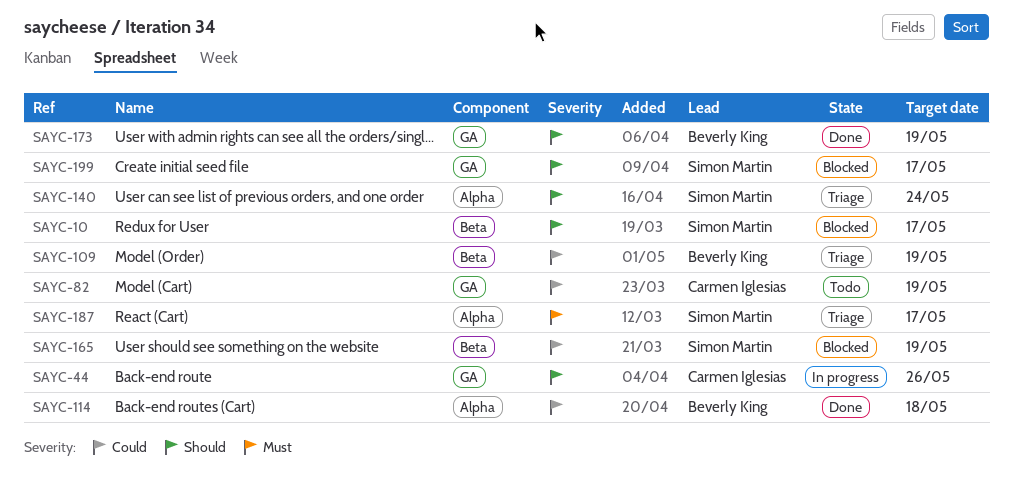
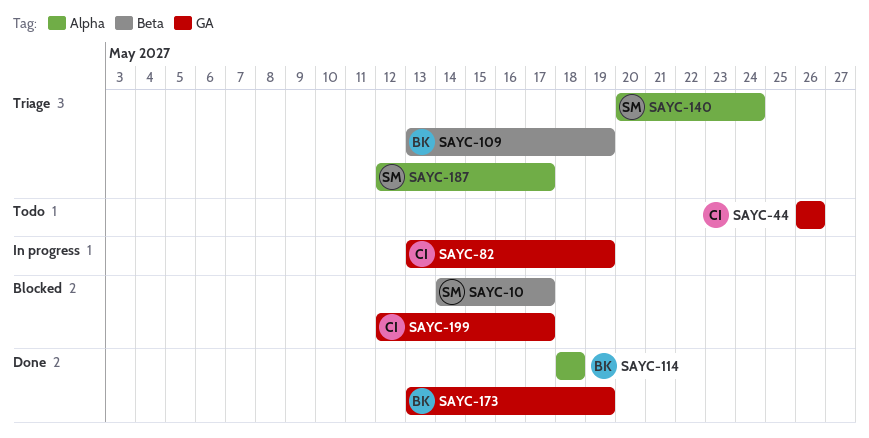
SAYC-44, status: In progress -> Todo
SAYC-82, status: Todo -> In progress
SAYC-165: present -> none
SAYC-199, owner: Simon Martin -> Carmen Iglesias

